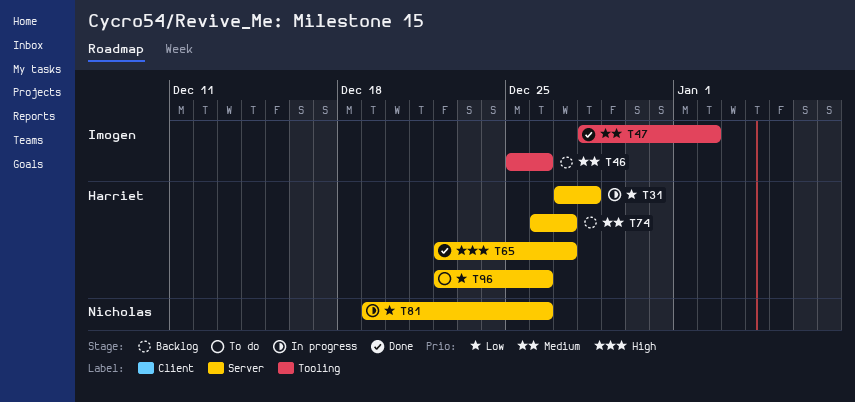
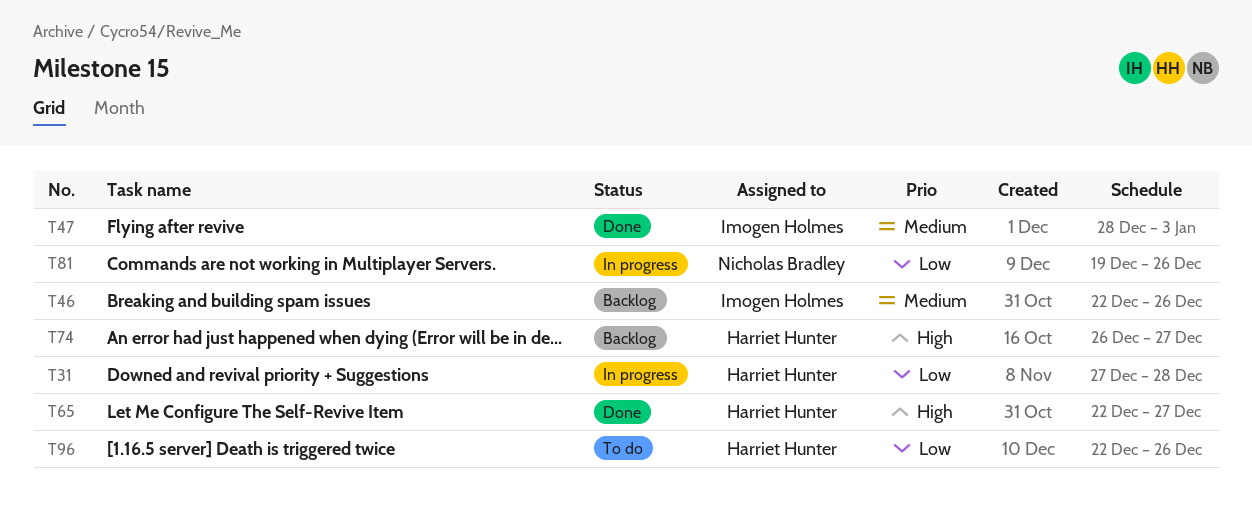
T46, start: Dec 25 -> Dec 22
T47, due: Jan 2 -> Jan 3
T74, priority: Medium -> High

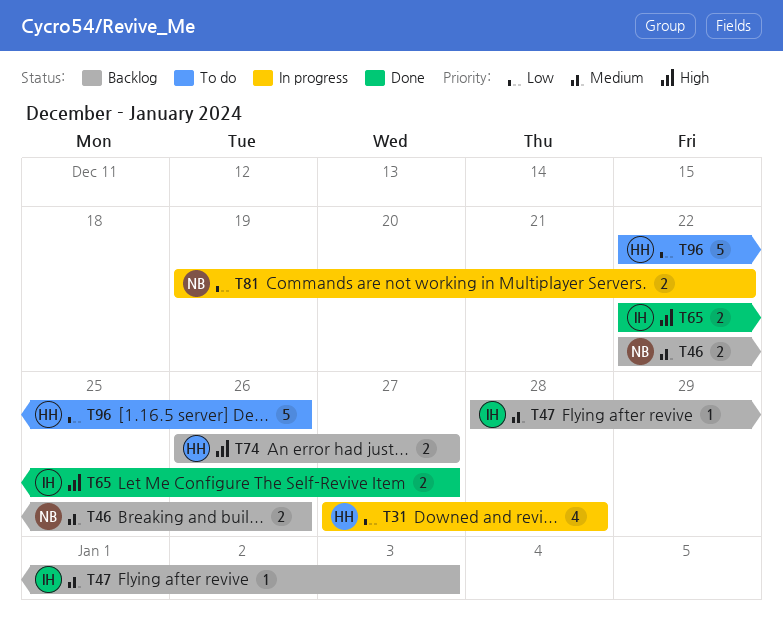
T46, owner: Imogen Holmes -> Nicholas Bradley
T47, status: Done -> Backlog
T65, owner: Harriet Hunter -> Imogen Holmes
T81, due: Dec 26 -> Dec 22

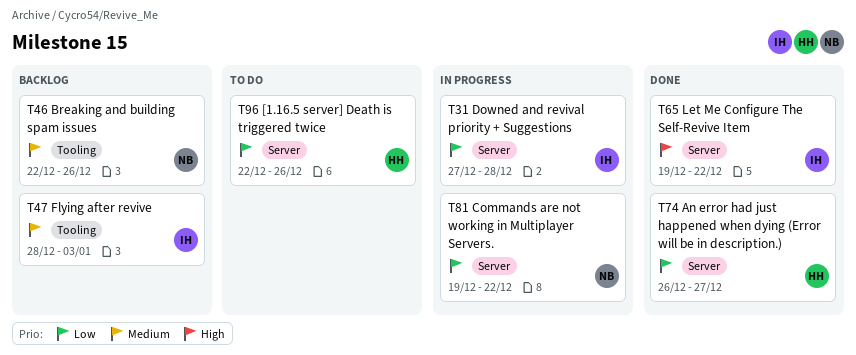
T31, owner: HH -> IH
T65, start: Dec 22 -> Dec 19
T65, due: Dec 27 -> Dec 22
T74, status: Backlog -> Done
T74, priority: High -> Low

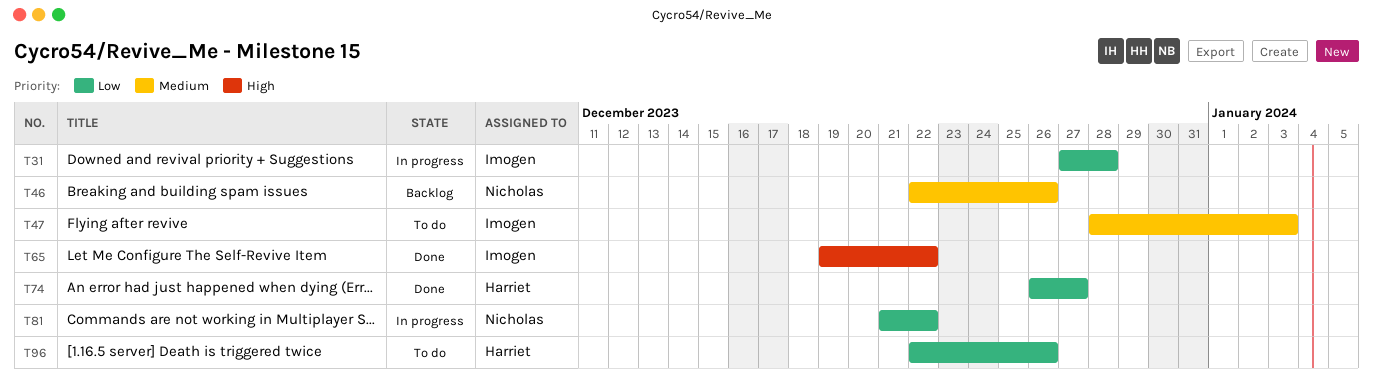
T47, status: Backlog -> To do
T81, start: Dec 19 -> Dec 21

